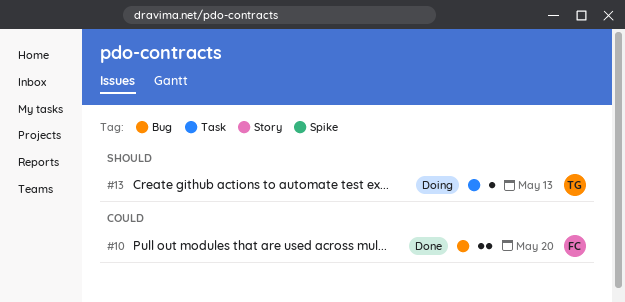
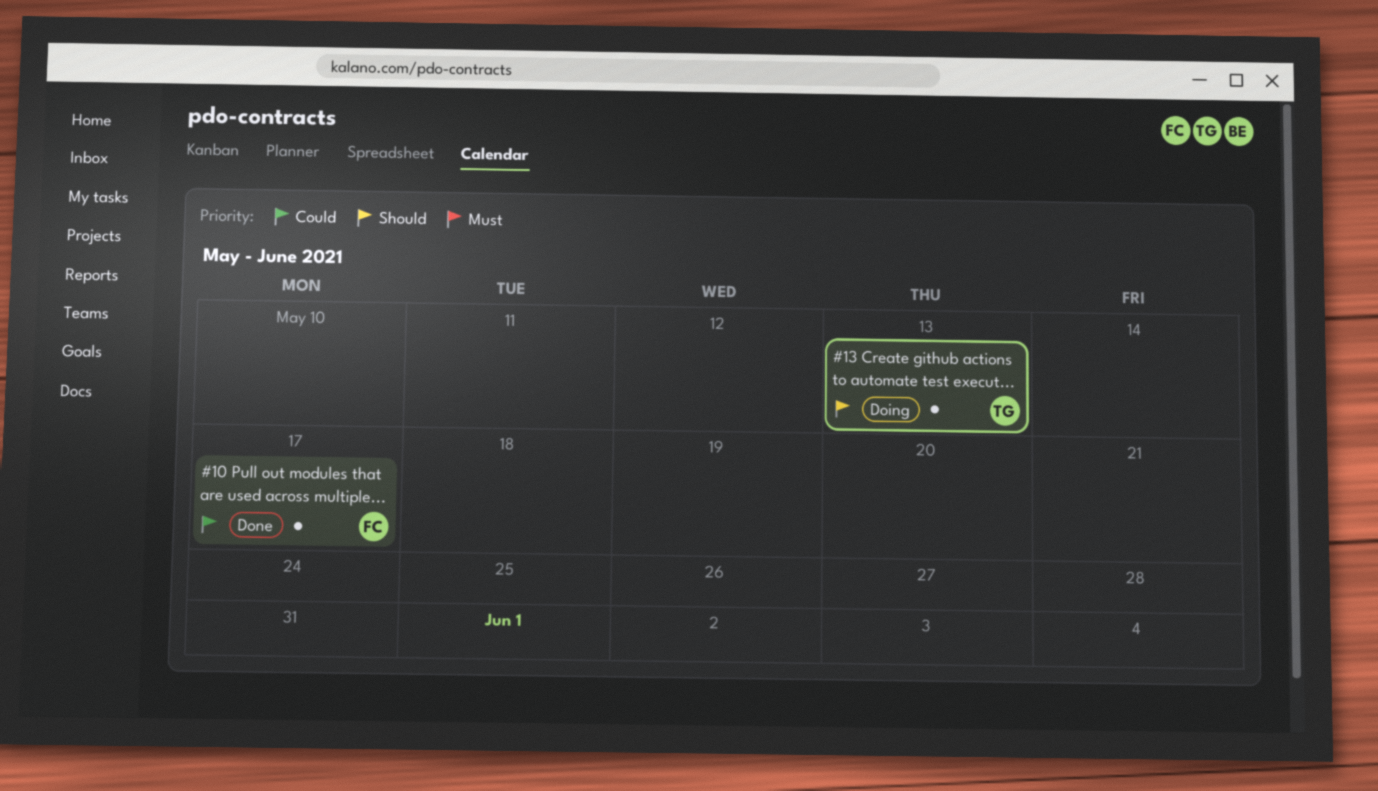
#10, estimate: 2 -> 1
#10, due: May 20 -> May 17

